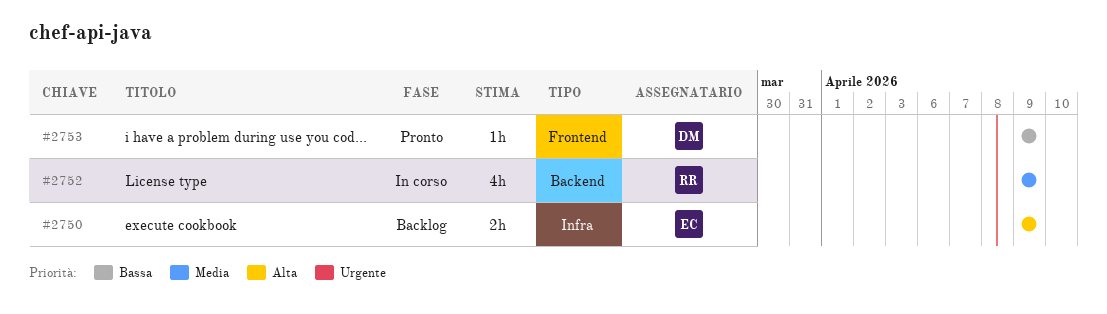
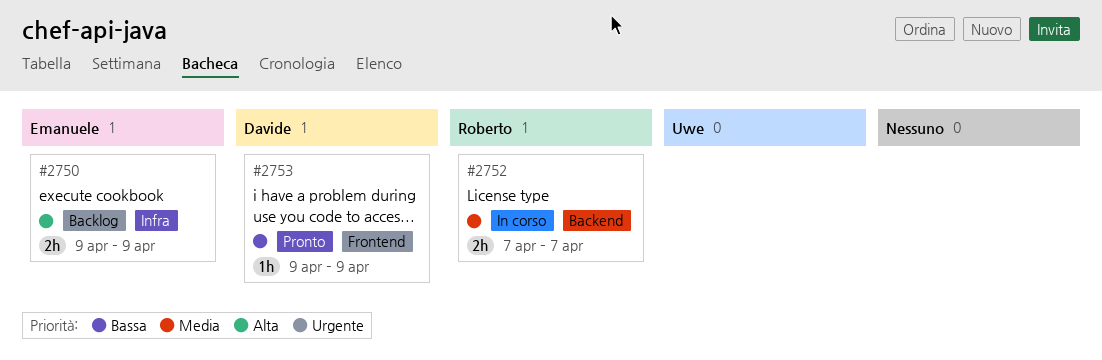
#2752, estimate: 4h -> 2h
#2752, start: Apr 9 -> Apr 7
#2752, due: Apr 9 -> Apr 7

